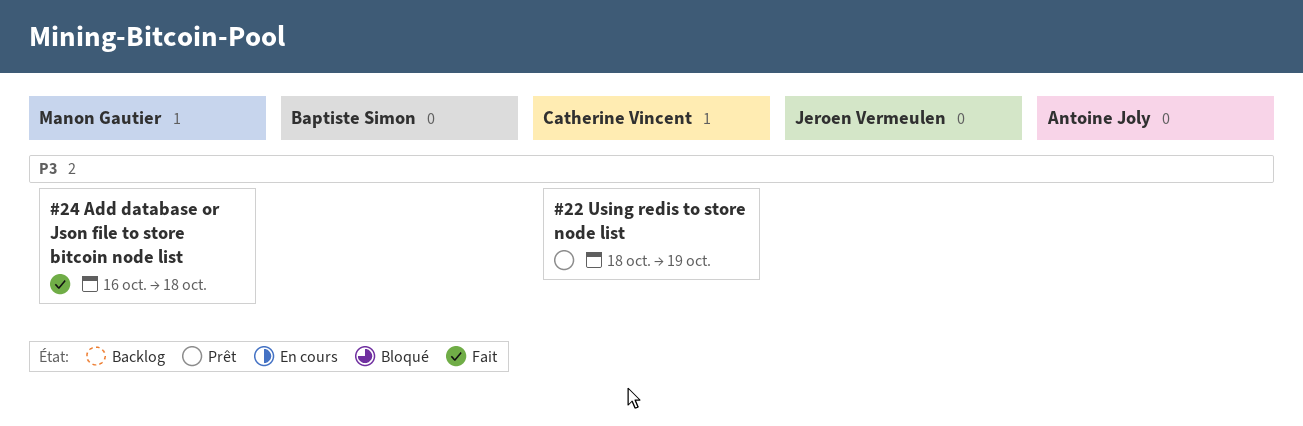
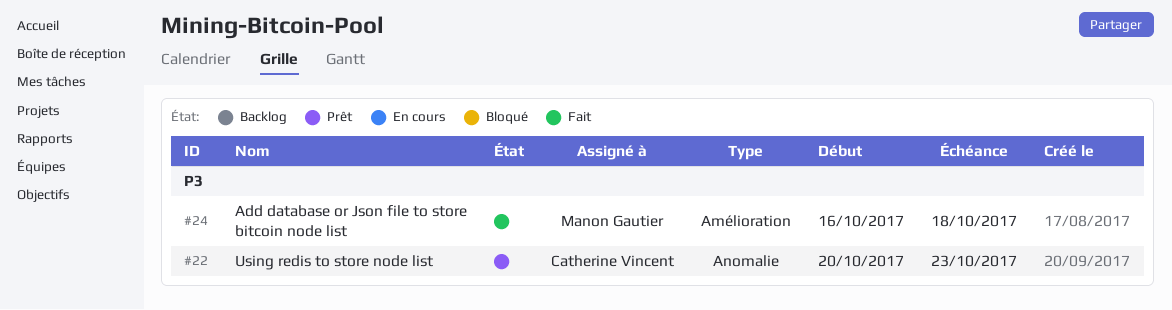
#22, start: Oct 18 -> Oct 20
#22, due: Oct 19 -> Oct 23

